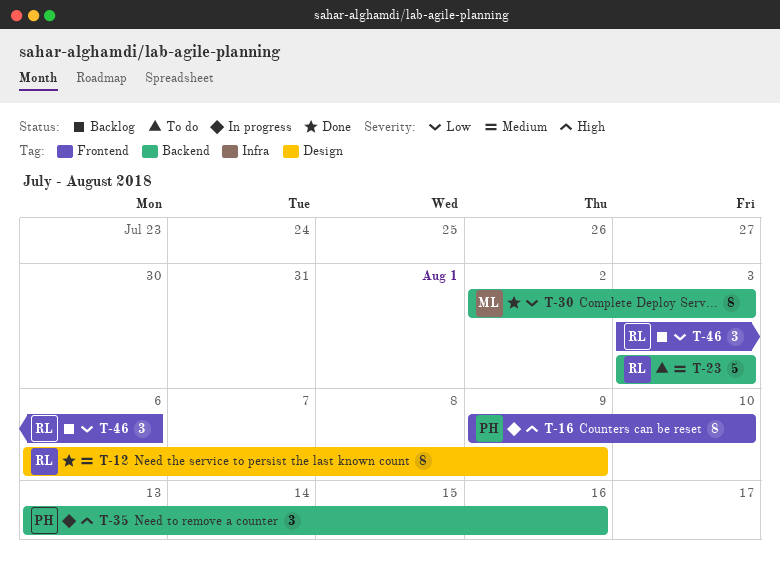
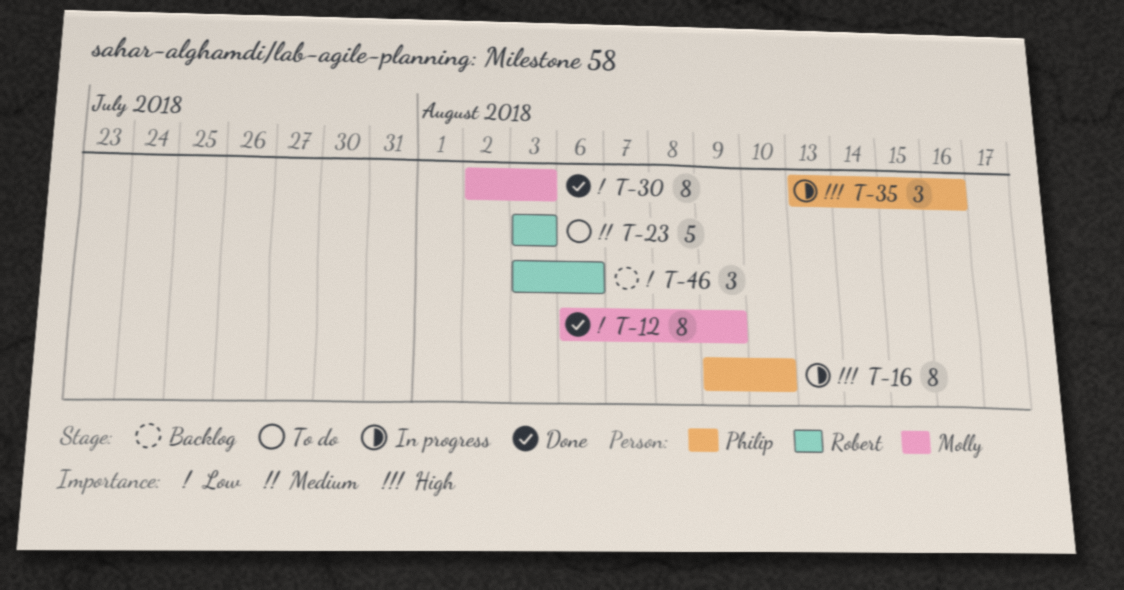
T-12, owner: Robert -> Molly
T-12, priority: Medium -> Low

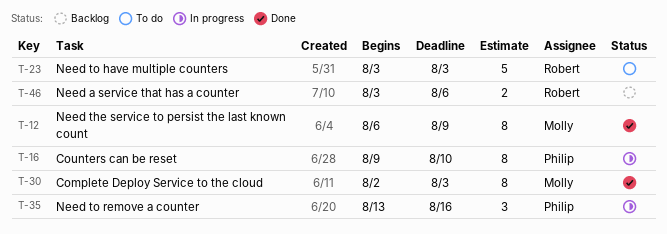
T-46, estimate: 3 -> 2

